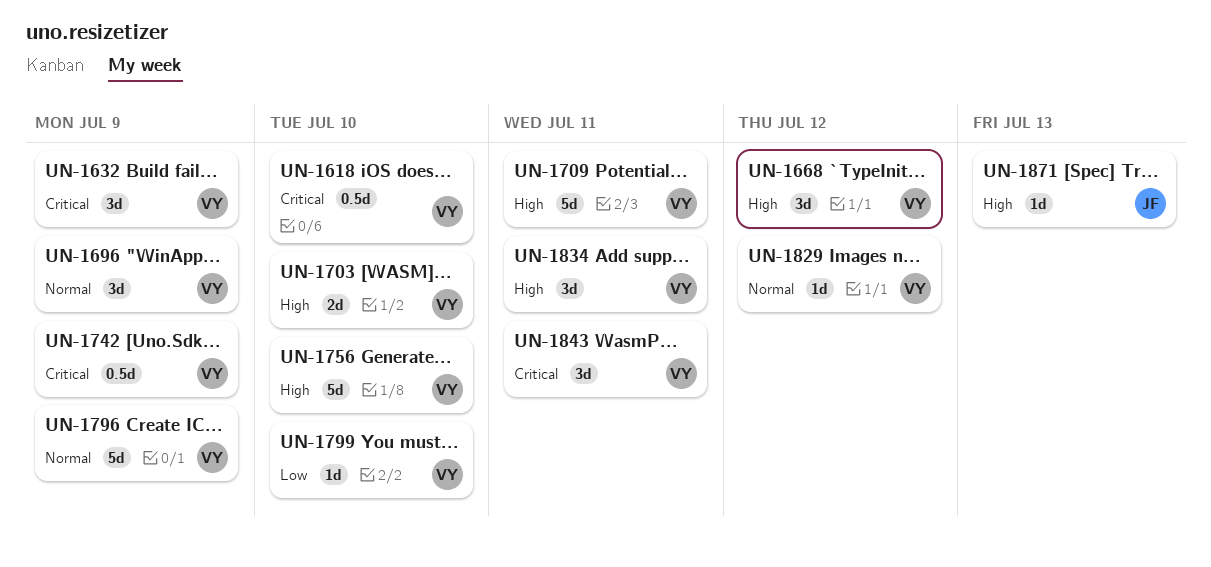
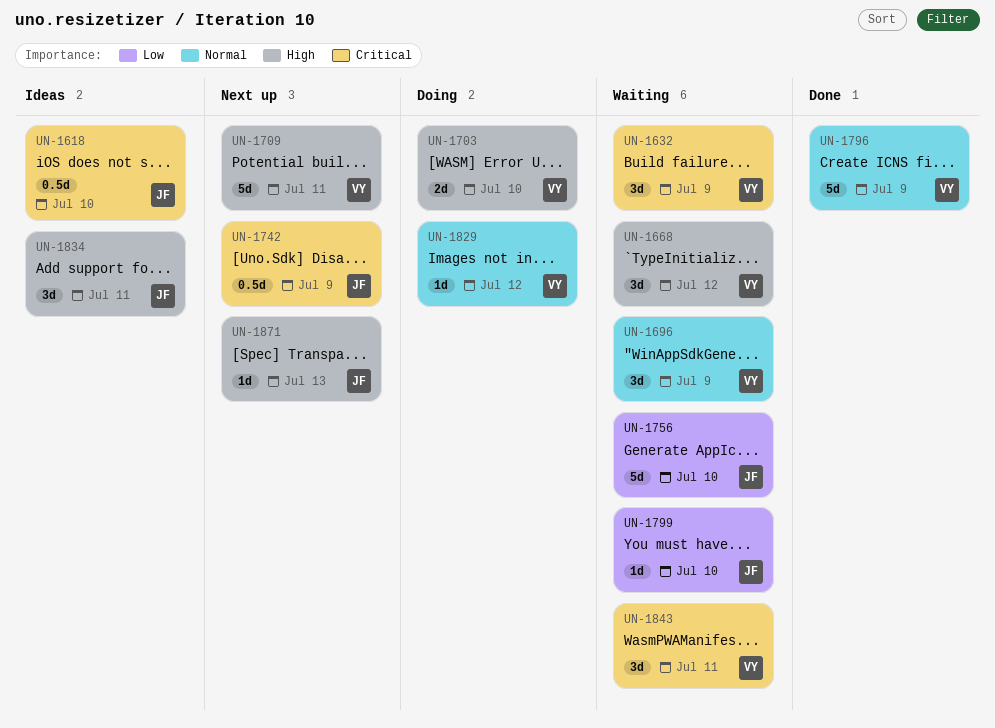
UN-1618, owner: VY -> JF
UN-1742, owner: VY -> JF
UN-1756, owner: VY -> JF
UN-1756, priority: High -> Low
UN-1799, owner: VY -> JF
UN-1834, owner: VY -> JF

